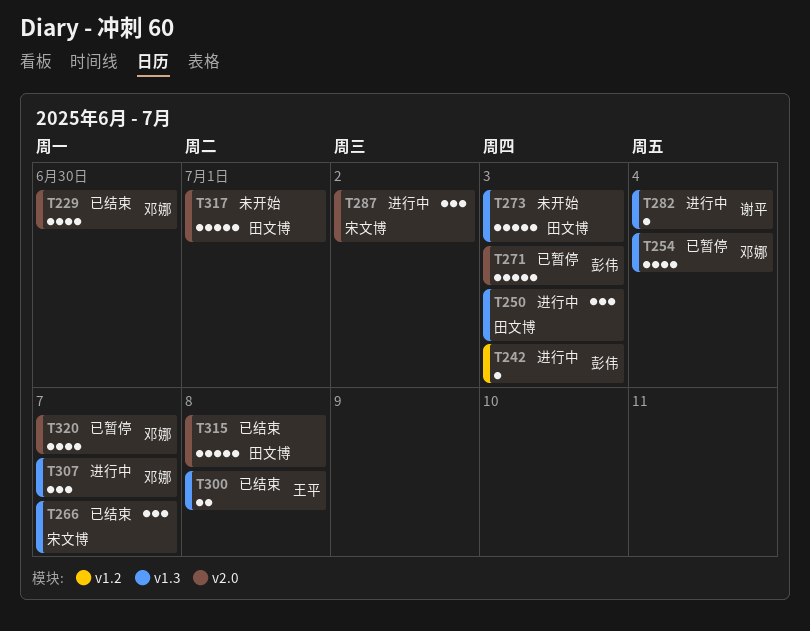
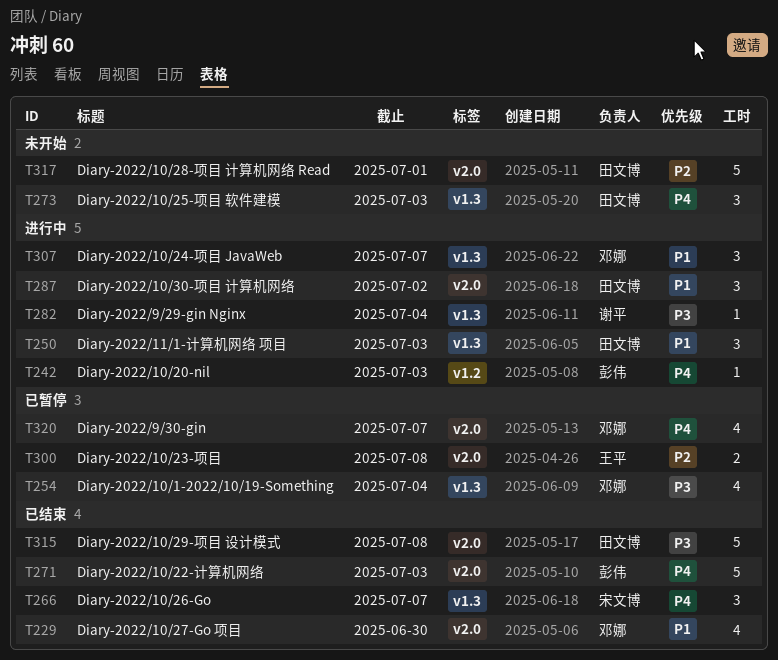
T271, status: 已暂停 -> 已结束
T273, estimate: 5 -> 3
T287, owner: 宋文博 -> 田文博
T300, status: 已结束 -> 已暂停
T300, label: v1.3 -> v2.0

